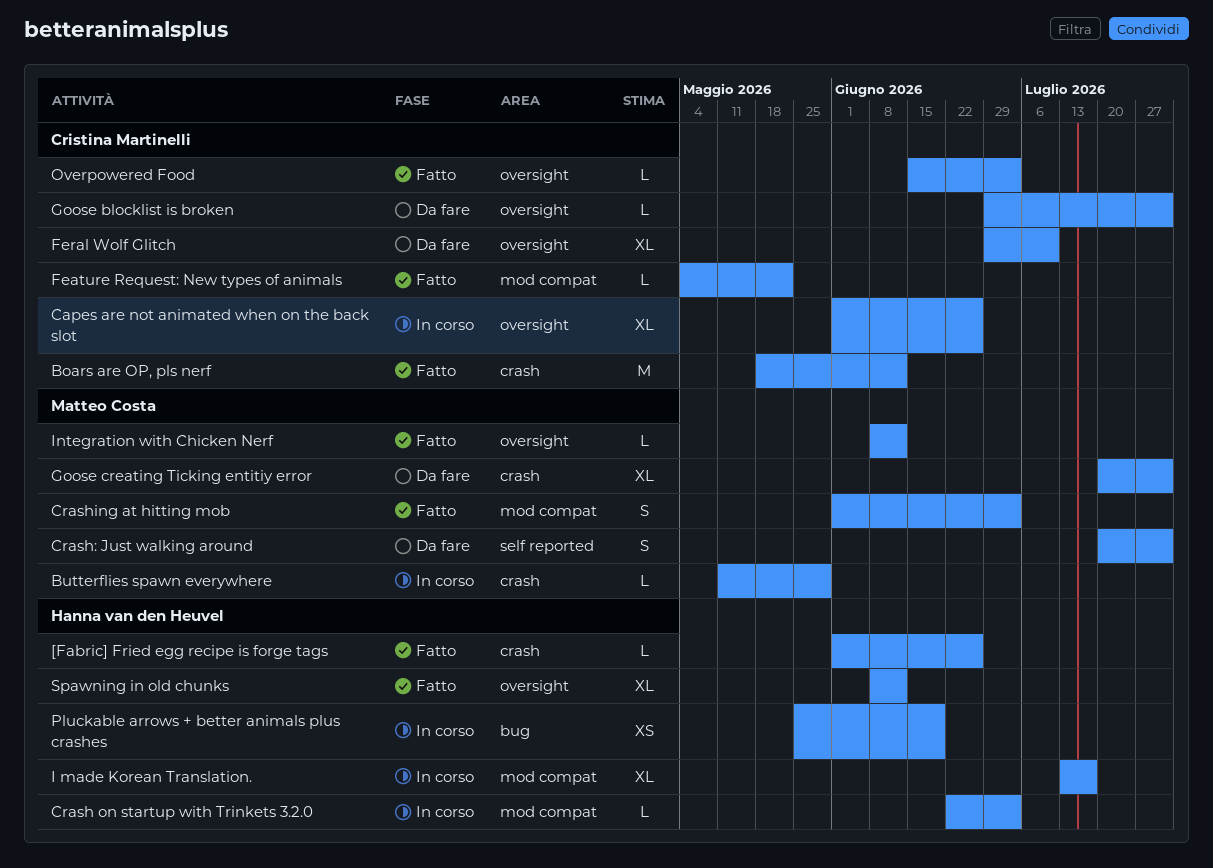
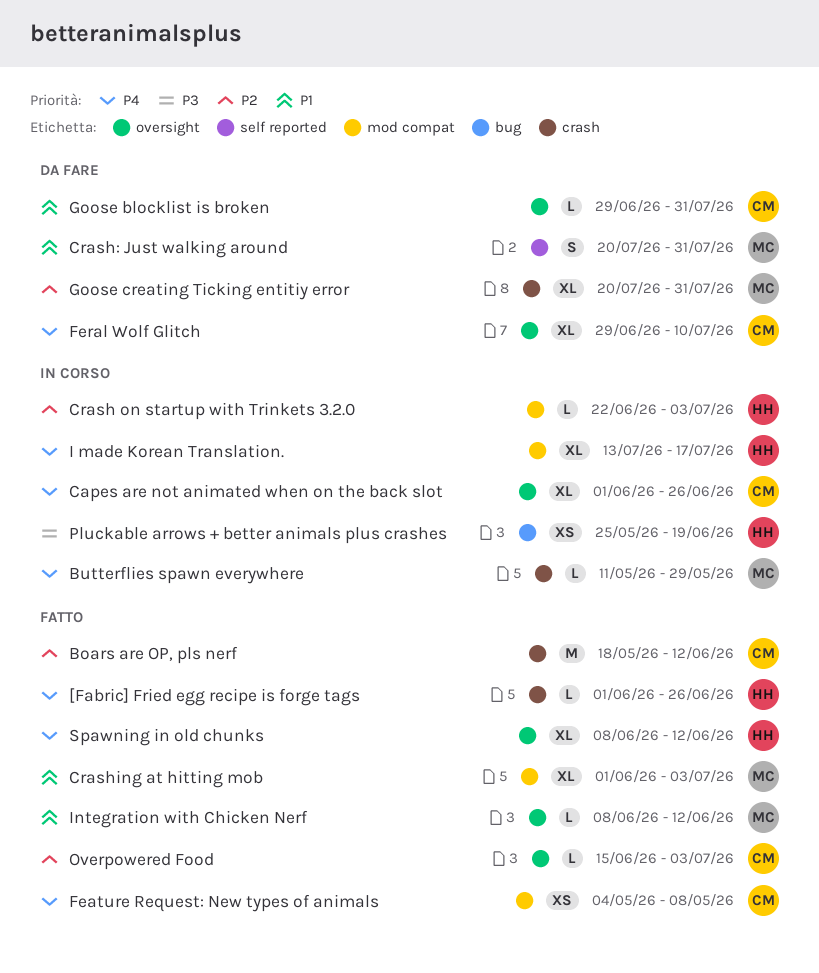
Crashing at hitting mob, estimate: S -> XL
Feature Request: New types of animals, estimate: L -> XS
Feature Request: New types of animals, due: May 22 -> May 8

